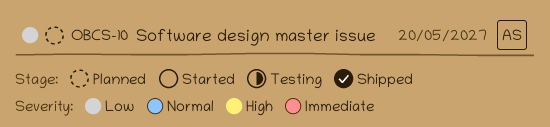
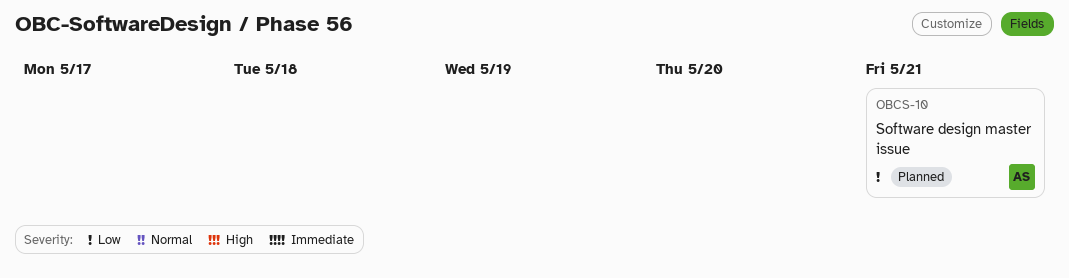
OBCS-10, due: May 20 -> May 21

